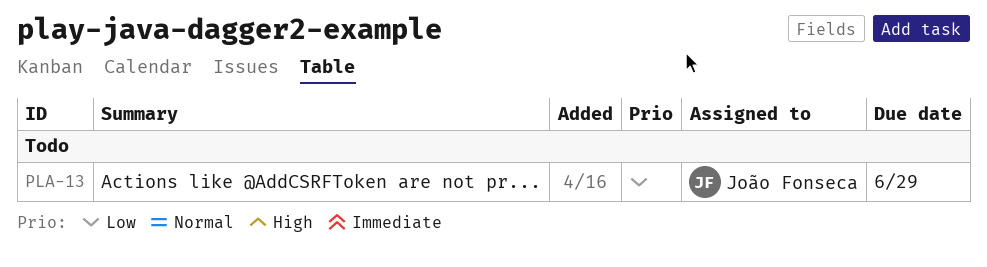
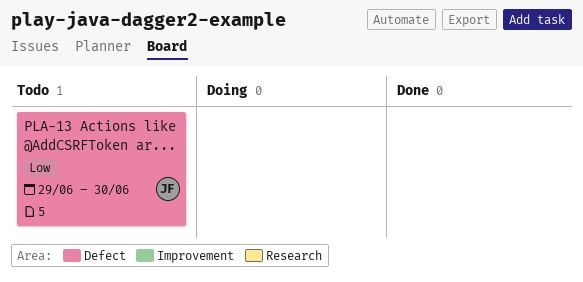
PLA-13, due: Jun 29 -> Jun 30

